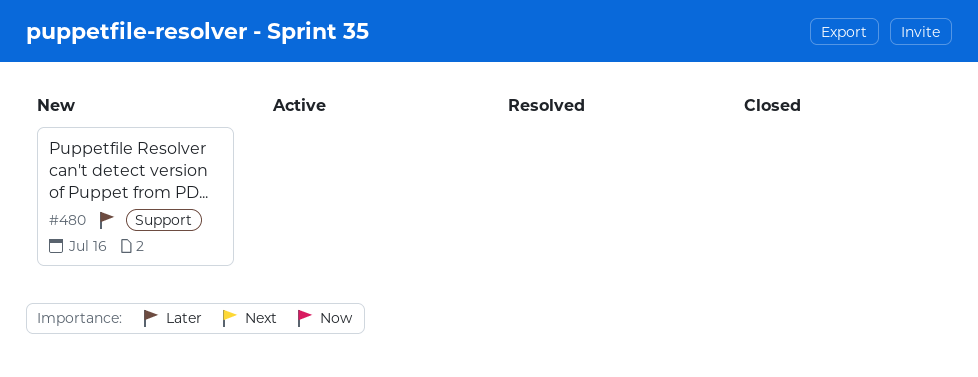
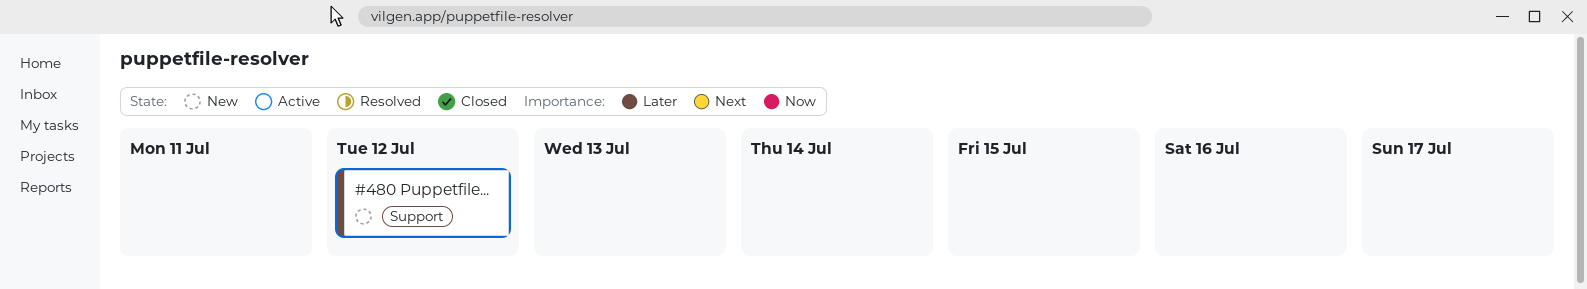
#480, due: Jul 16 -> Jul 12

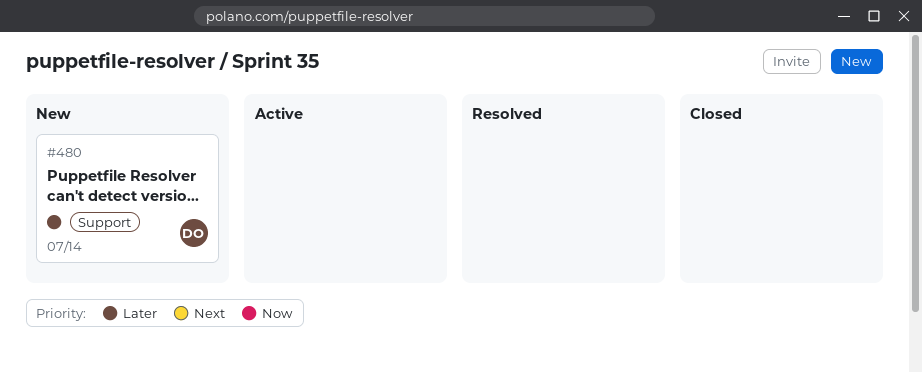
#480, due: Jul 12 -> Jul 14

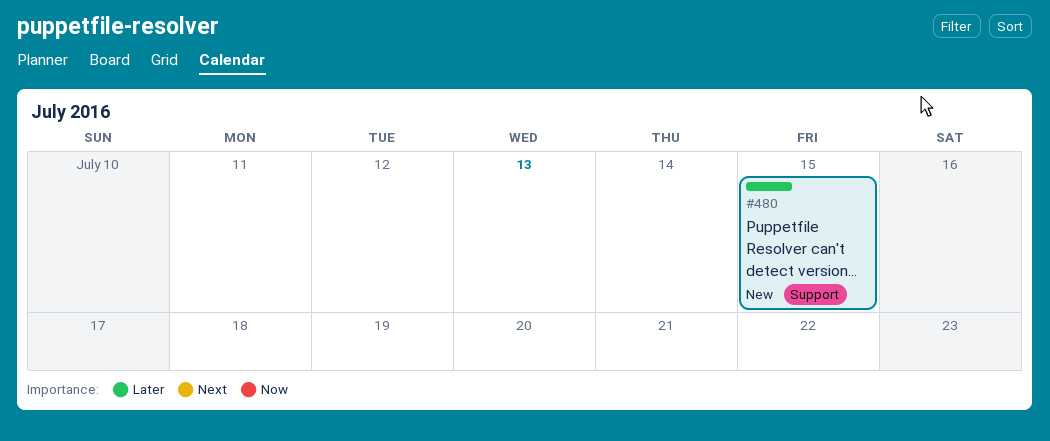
#480, due: Jul 14 -> Jul 15

